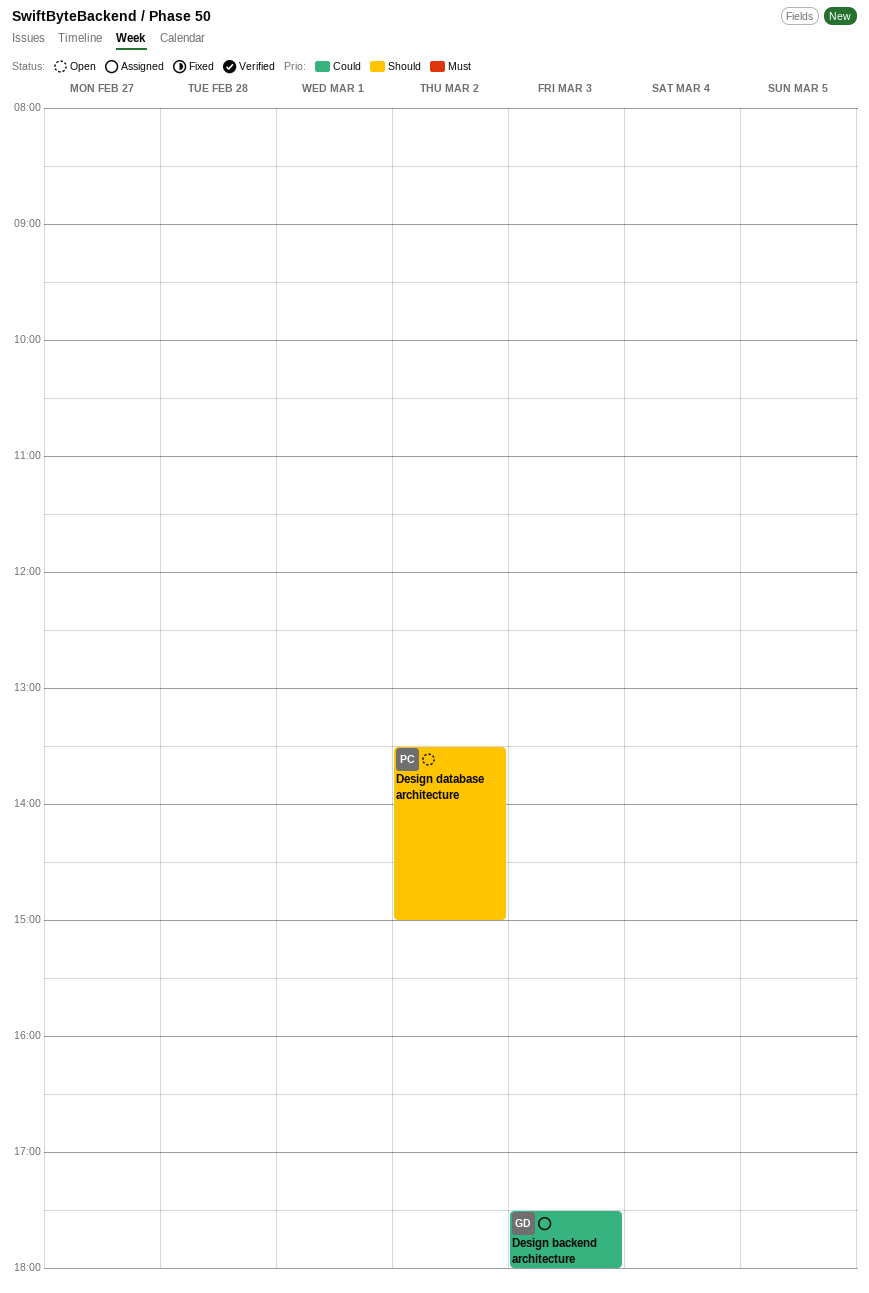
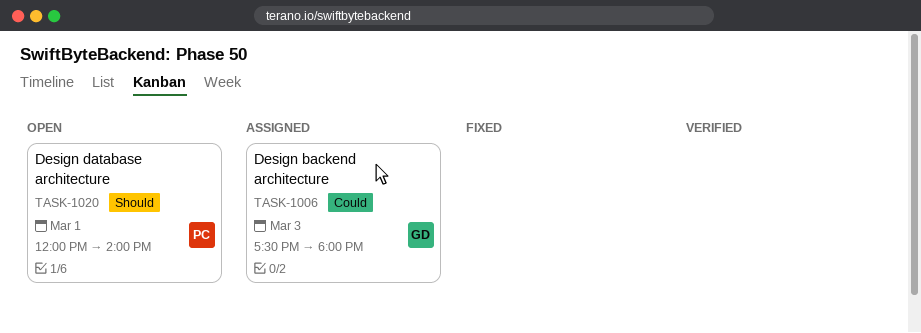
Design database architecture, day: Mar 2 -> Mar 1
Design database architecture, begins: 13:30 -> 12:00
Design database architecture, ends: 15:00 -> 14:00

